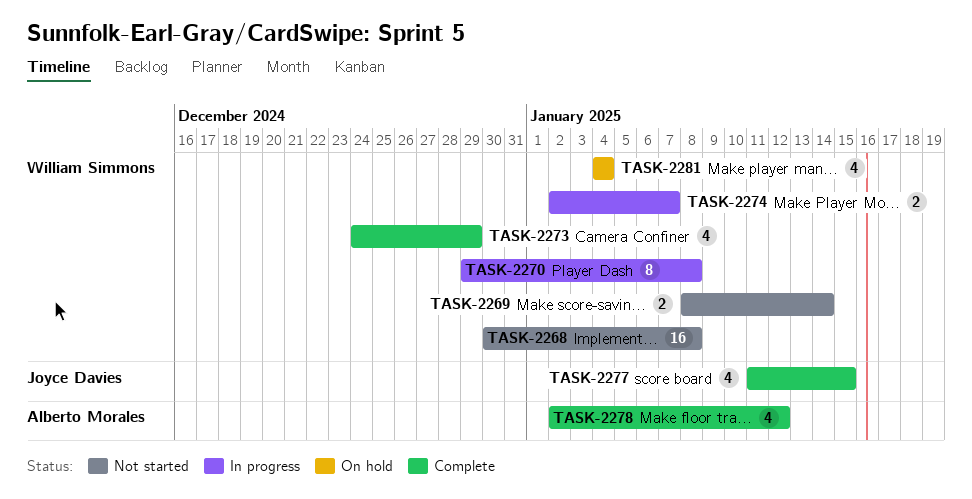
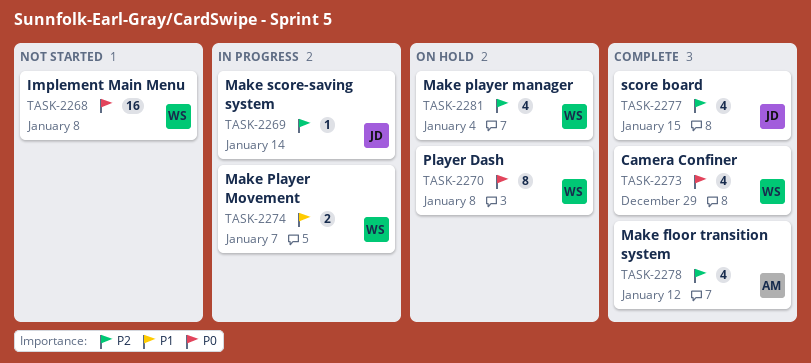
TASK-2269, status: Not started -> In progress
TASK-2269, owner: William Simmons -> Joyce Davies
TASK-2269, estimate: 2 -> 1
TASK-2270, status: In progress -> On hold

